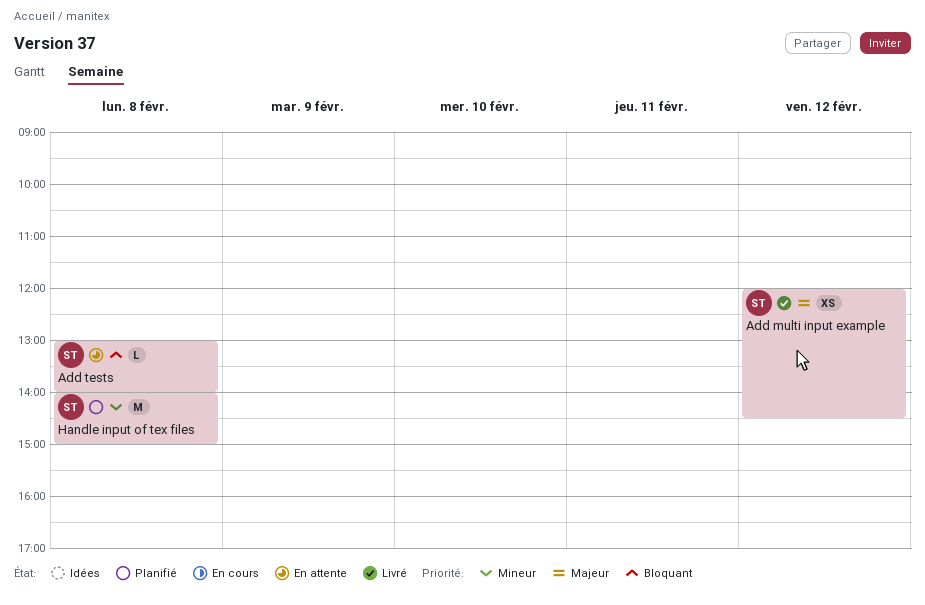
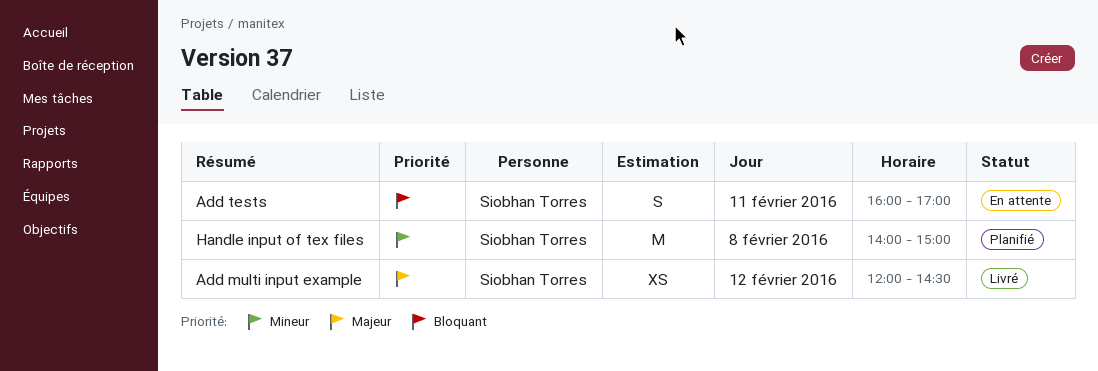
Add tests, estimate: L -> S
Add tests, day: Feb 8 -> Feb 11
Add tests, begins: 13:00 -> 16:00
Add tests, ends: 14:00 -> 17:00

